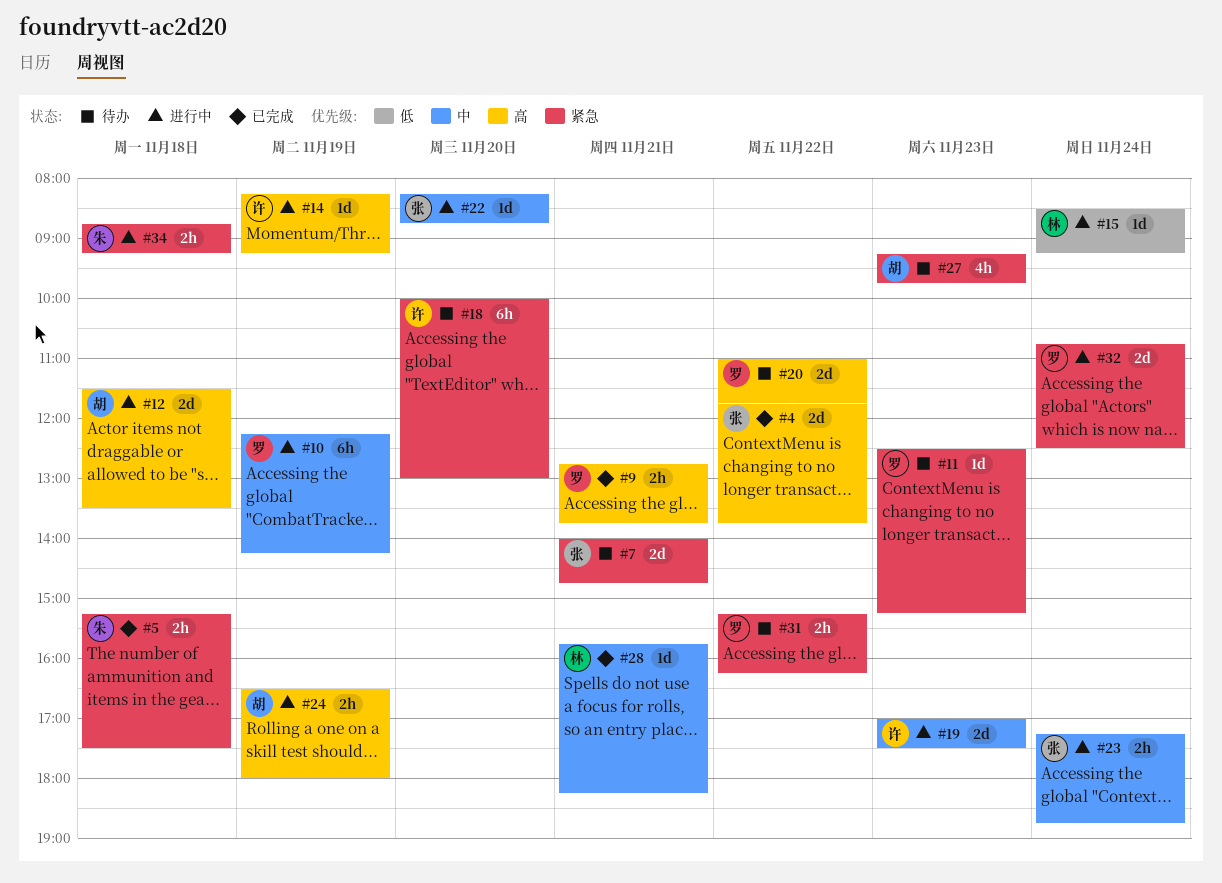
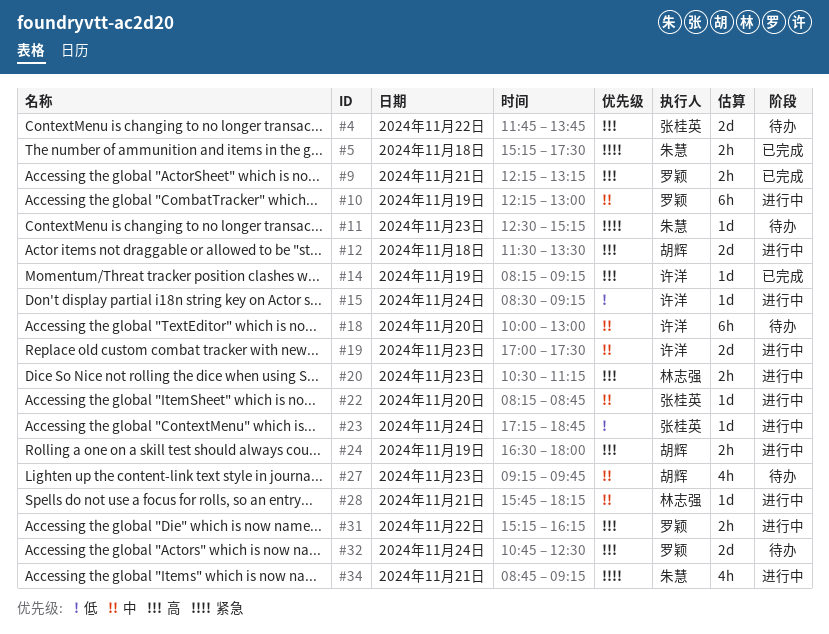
#4, status: 已完成 -> 待办
#7: present -> none
#9, begins: 12:45 -> 12:15
#9, ends: 13:45 -> 13:15
#10, ends: 14:15 -> 13:00
#11, owner: 罗颖 -> 朱慧
#14, status: 进行中 -> 已完成
#15, owner: 林志强 -> 许洋
#18, priority: 紧急 -> 中
#20, status: 待办 -> 进行中
#20, owner: 罗颖 -> 林志强
#20, estimate: 2d -> 2h
#20, day: Nov 22 -> Nov 23
#20, begins: 11:00 -> 10:30
#20, ends: 11:45 -> 11:15
#23, priority: 中 -> 低
#23, estimate: 2h -> 1d
#27, priority: 紧急 -> 中
#28, status: 已完成 -> 进行中
#31, status: 待办 -> 进行中
#31, priority: 紧急 -> 高
#32, status: 进行中 -> 待办
#32, priority: 紧急 -> 高
#34, estimate: 2h -> 4h
#34, day: Nov 18 -> Nov 21

